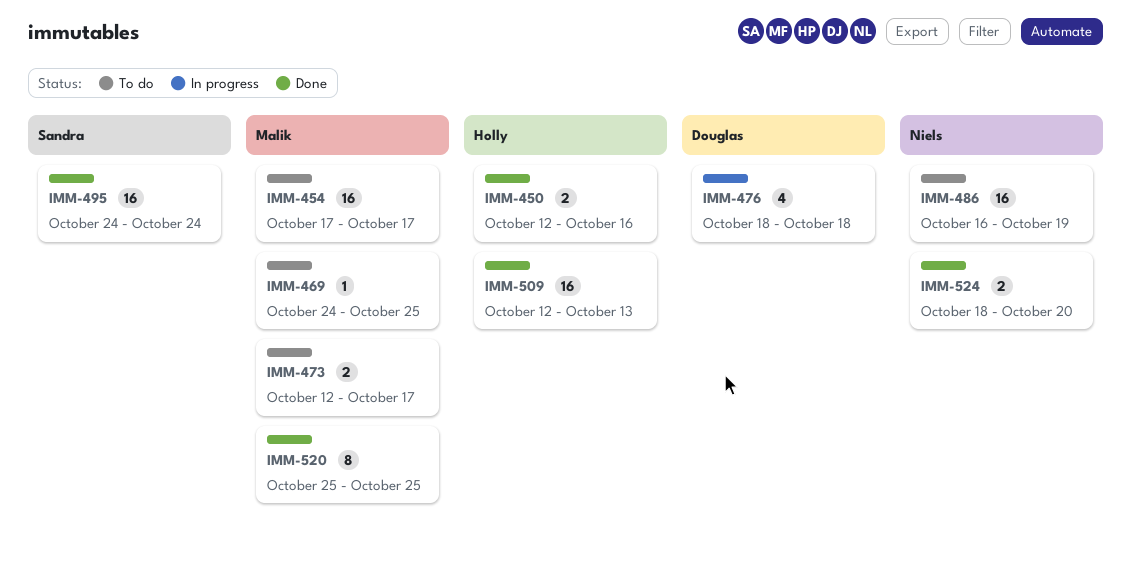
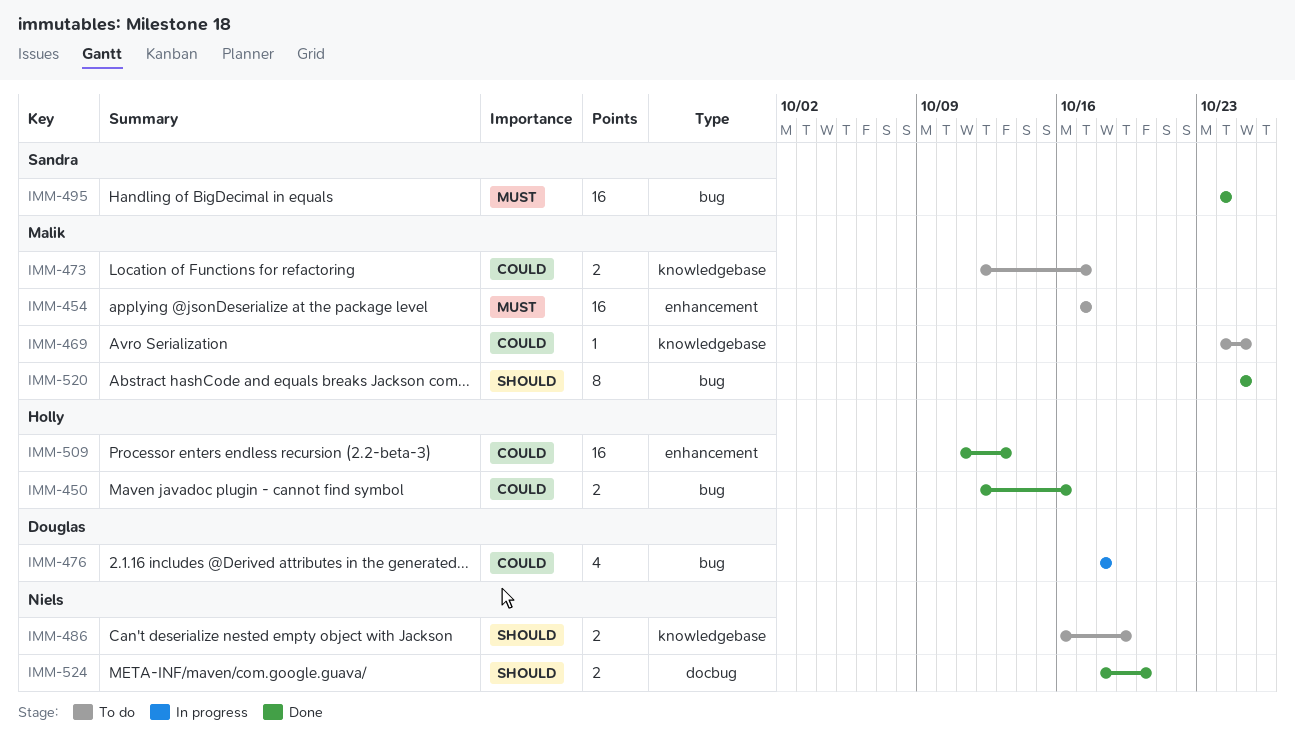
IMM-486, estimate: 16 -> 2
IMM-509, start: Oct 12 -> Oct 11

